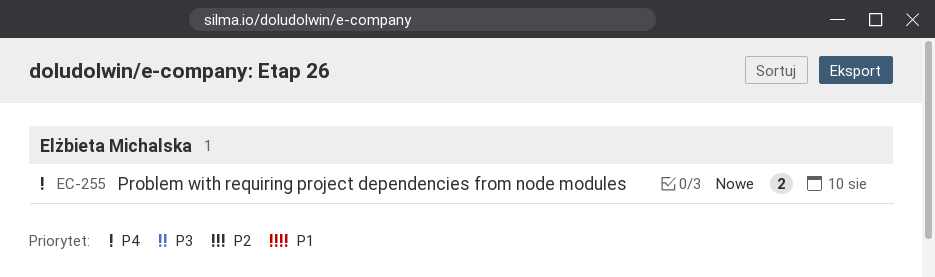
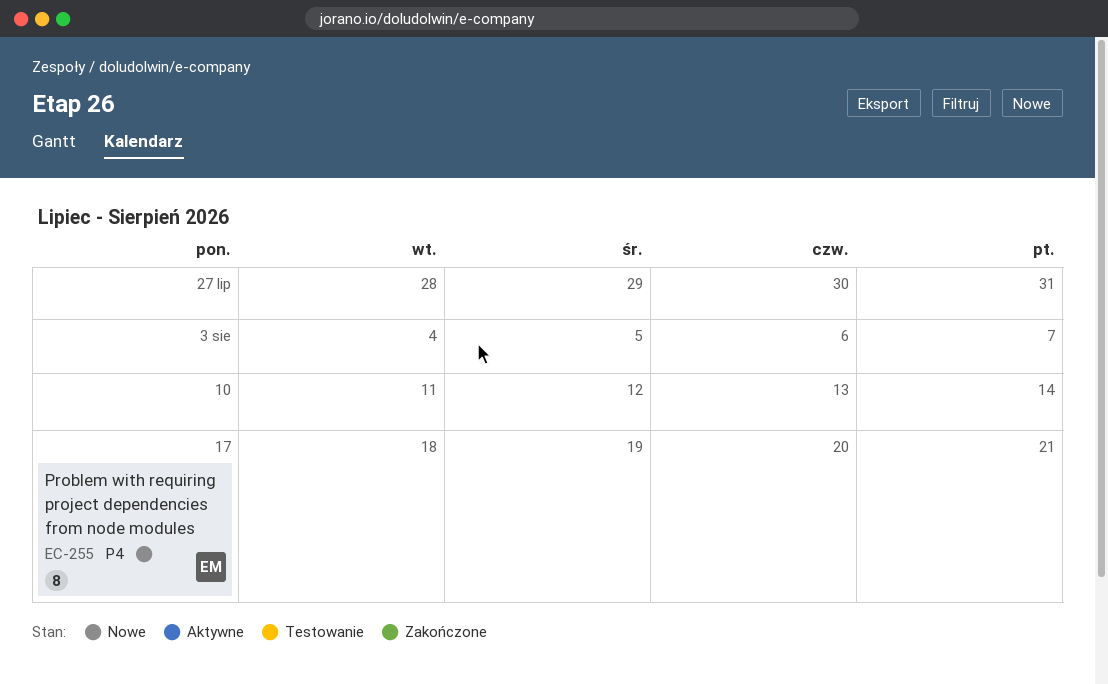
EC-255, estimate: 2 -> 8
EC-255, due: Aug 10 -> Aug 17

